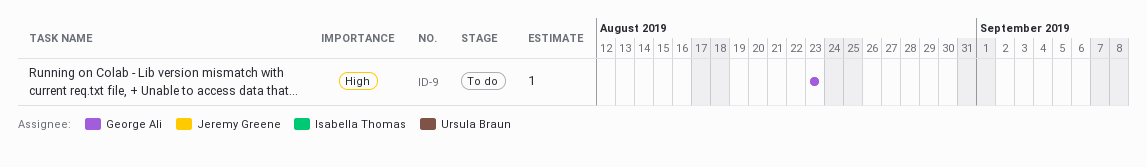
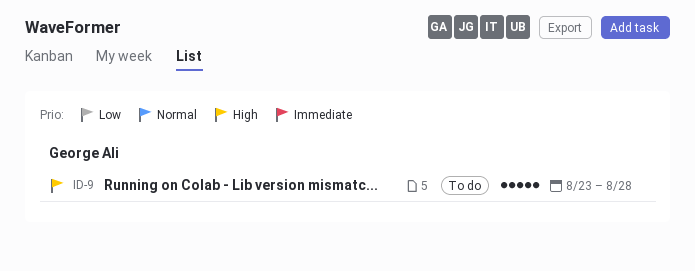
ID-9, estimate: 1 -> 5
ID-9, due: Aug 23 -> Aug 28

